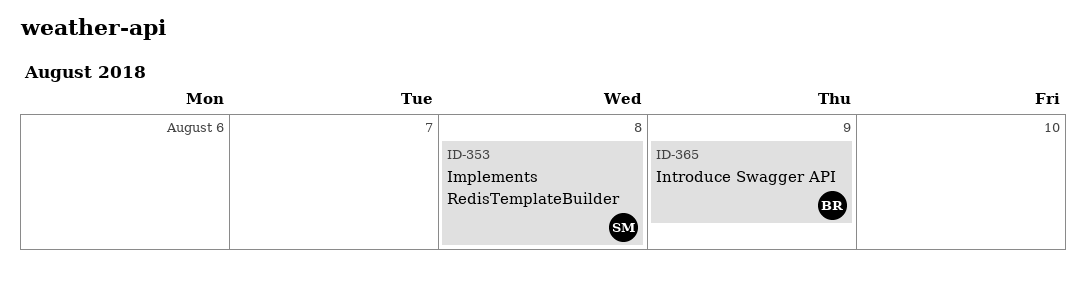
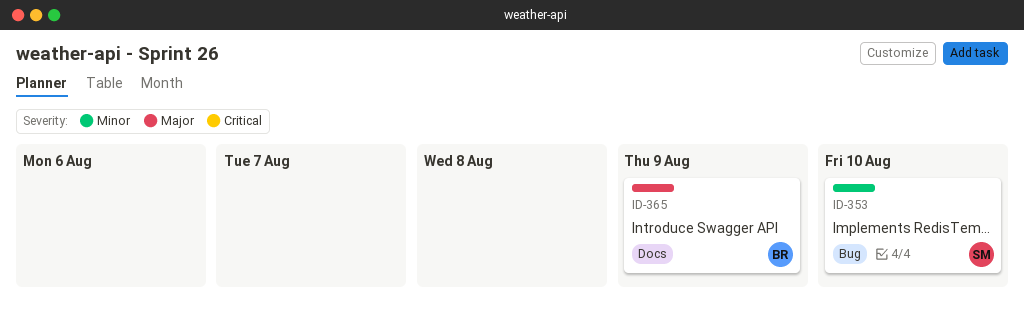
ID-353, due: Aug 8 -> Aug 10

